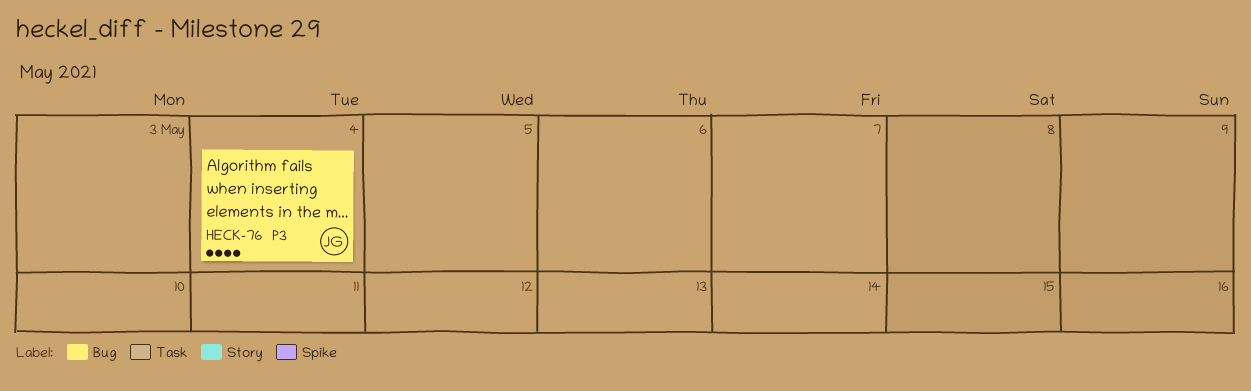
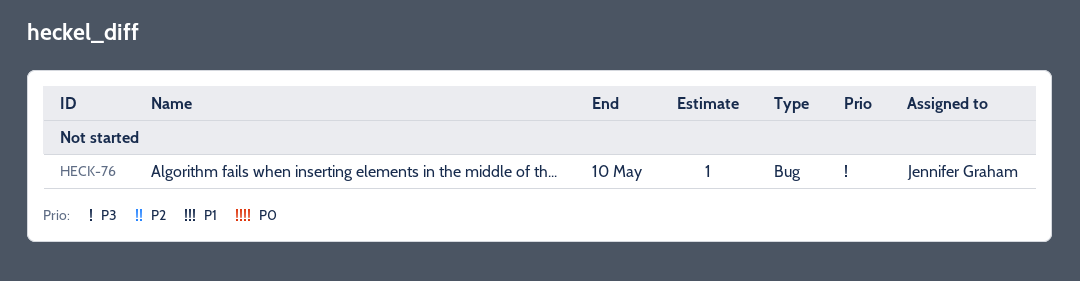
HECK-76, estimate: 4 -> 1
HECK-76, due: May 4 -> May 10

